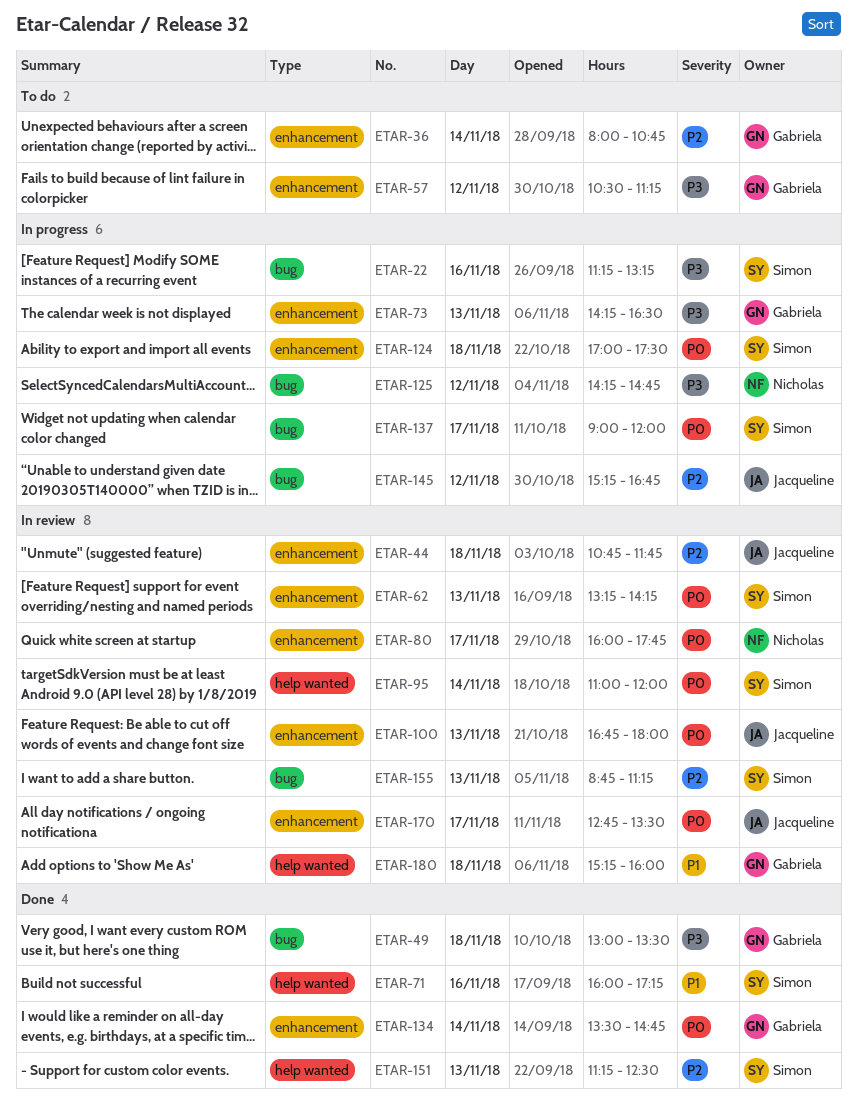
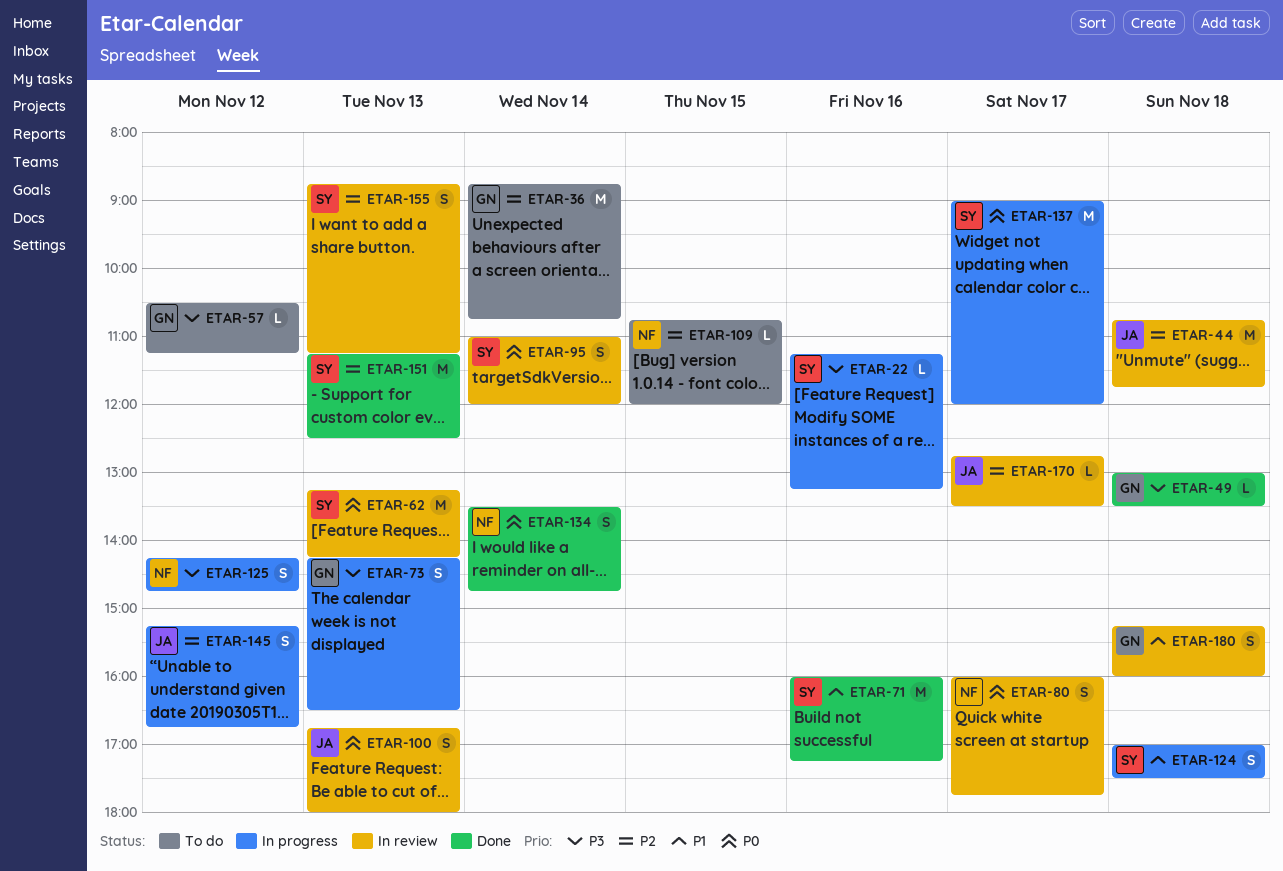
ETAR-36, begins: 08:00 -> 08:45
ETAR-109: none -> present
ETAR-124, priority: P0 -> P1
ETAR-134, owner: Gabriela -> Nicholas
ETAR-170, priority: P0 -> P2

